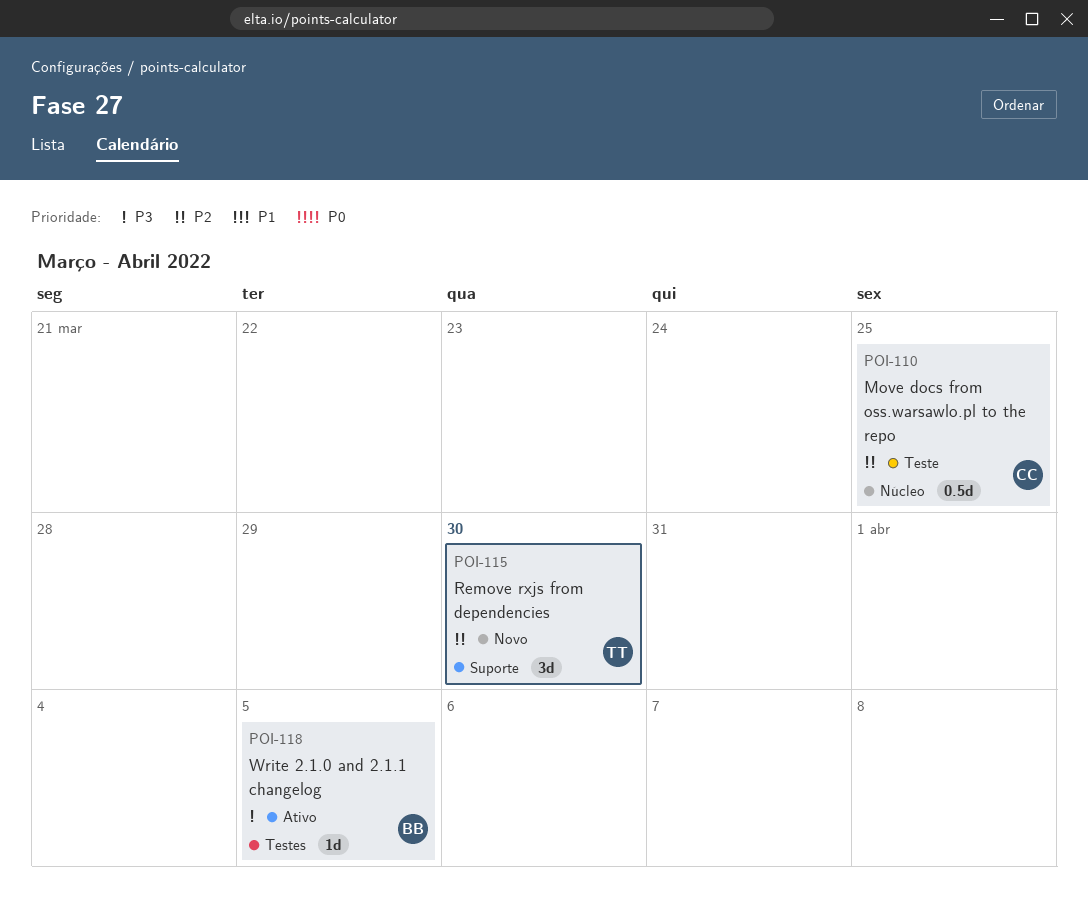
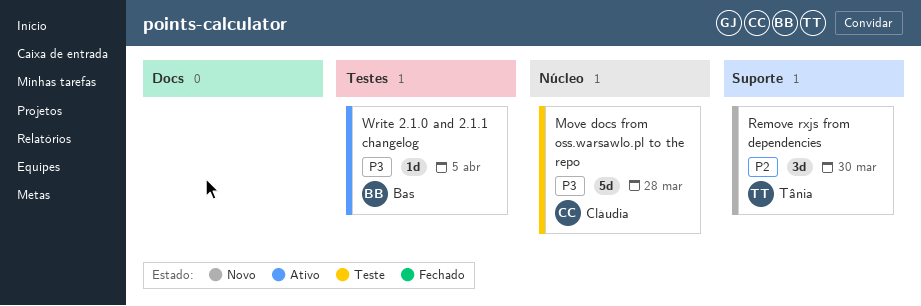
Move docs from oss.warsawlo.pl to the repo, priority: P2 -> P3
Move docs from oss.warsawlo.pl to the repo, estimate: 0.5d -> 5d
Move docs from oss.warsawlo.pl to the repo, due: Mar 25 -> Mar 28

